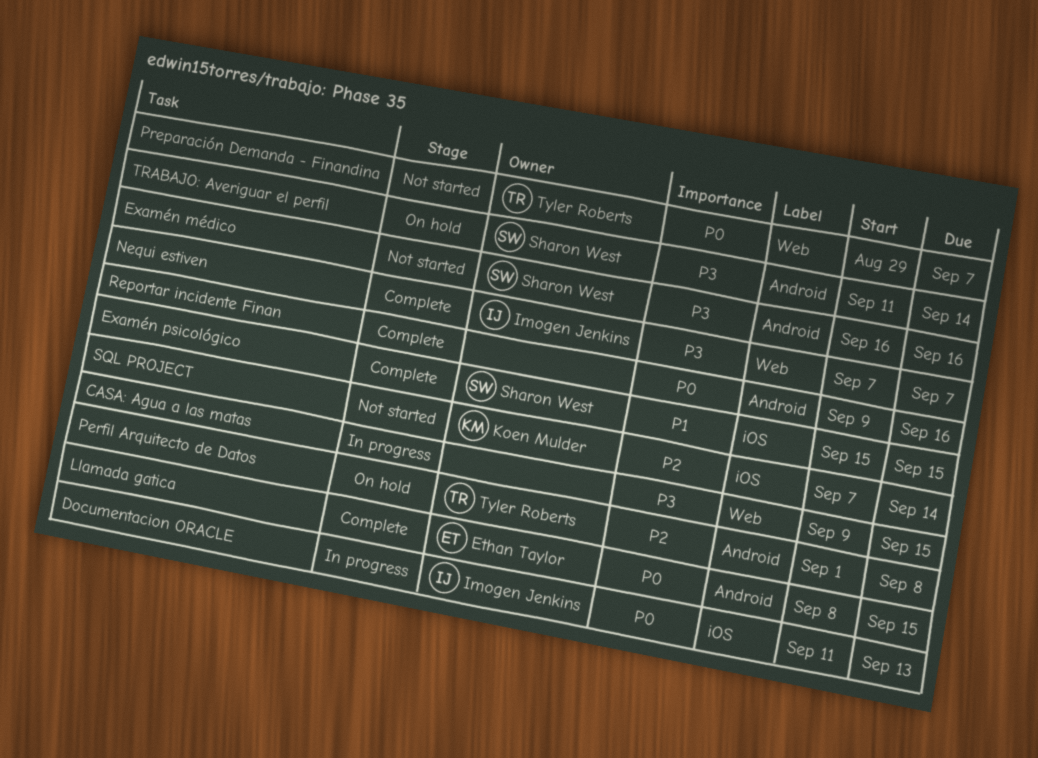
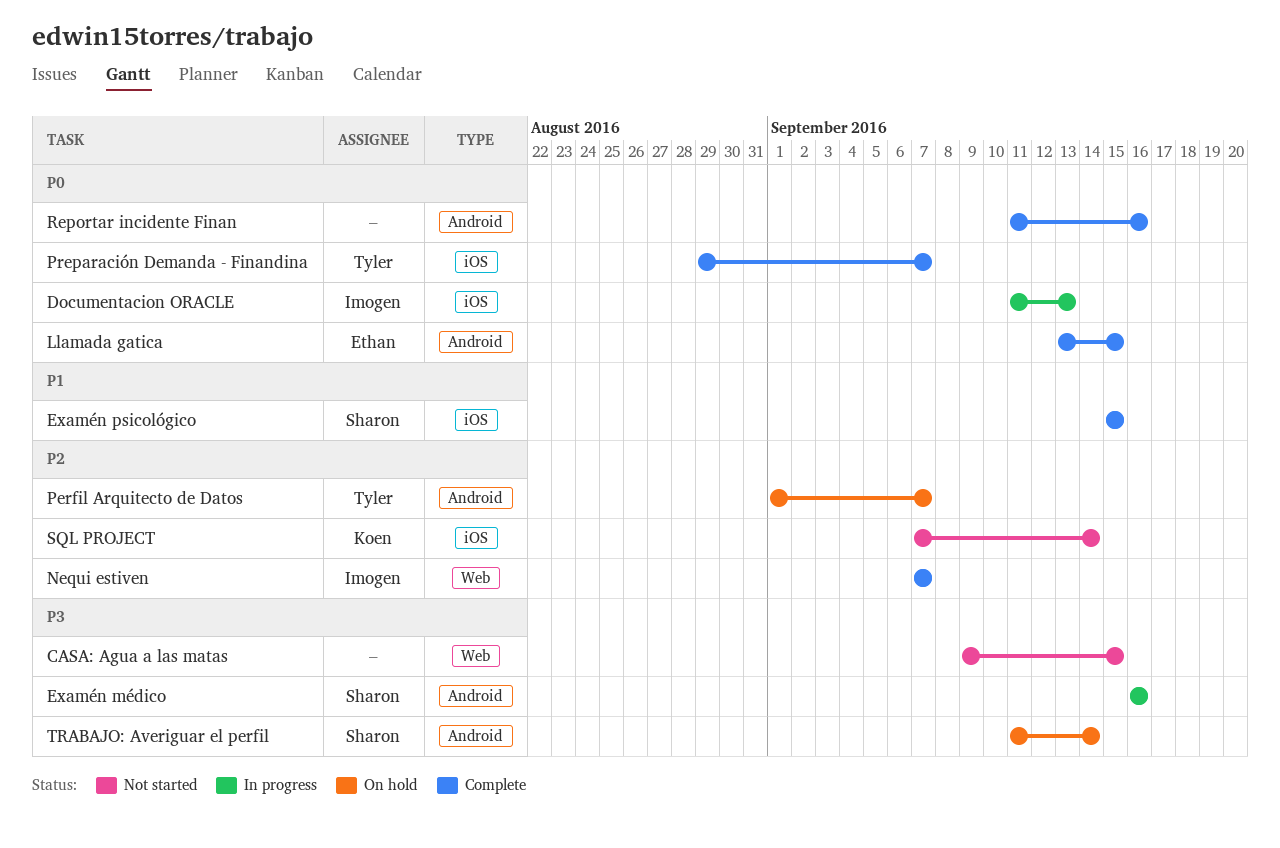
CASA: Agua a las matas, status: In progress -> Not started
Examén médico, status: Not started -> In progress
Llamada gatica, start: Sep 8 -> Sep 13
Nequi estiven, priority: P3 -> P2
Perfil Arquitecto de Datos, due: Sep 8 -> Sep 7
Preparación Demanda - Finandina, status: Not started -> Complete
Preparación Demanda - Finandina, label: Web -> iOS
Reportar incidente Finan, start: Sep 9 -> Sep 11

